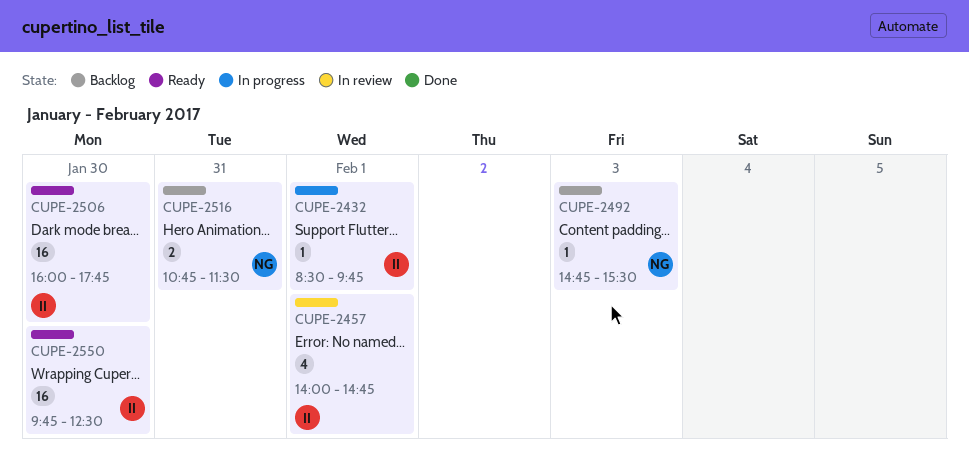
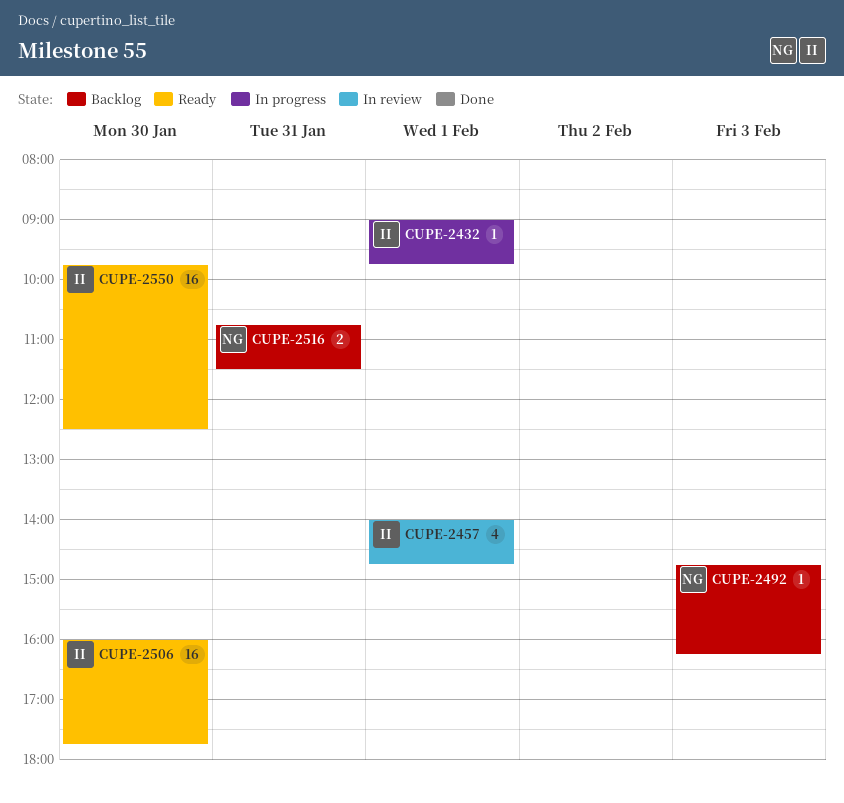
CUPE-2432, begins: 08:30 -> 09:00
CUPE-2492, ends: 15:30 -> 16:15

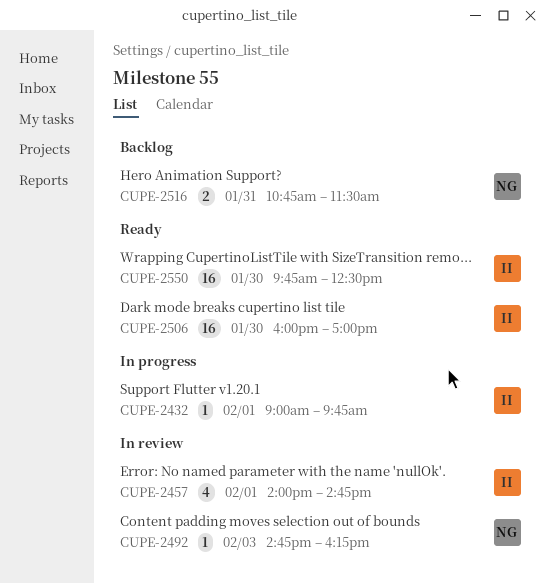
CUPE-2492, status: Backlog -> In review
CUPE-2506, ends: 17:45 -> 17:00

